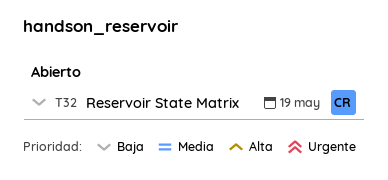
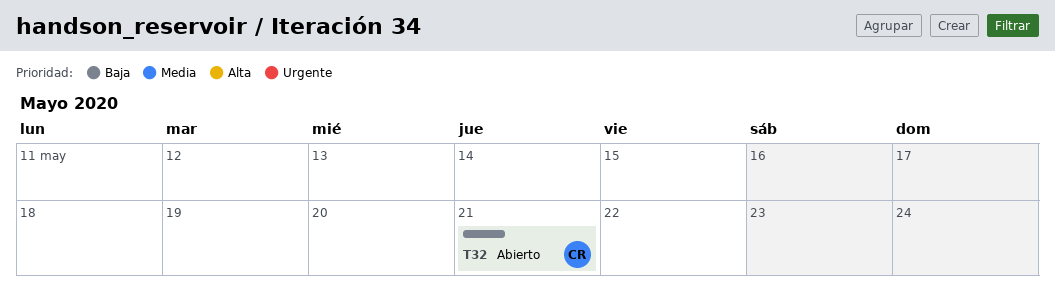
T32, due: May 19 -> May 21

